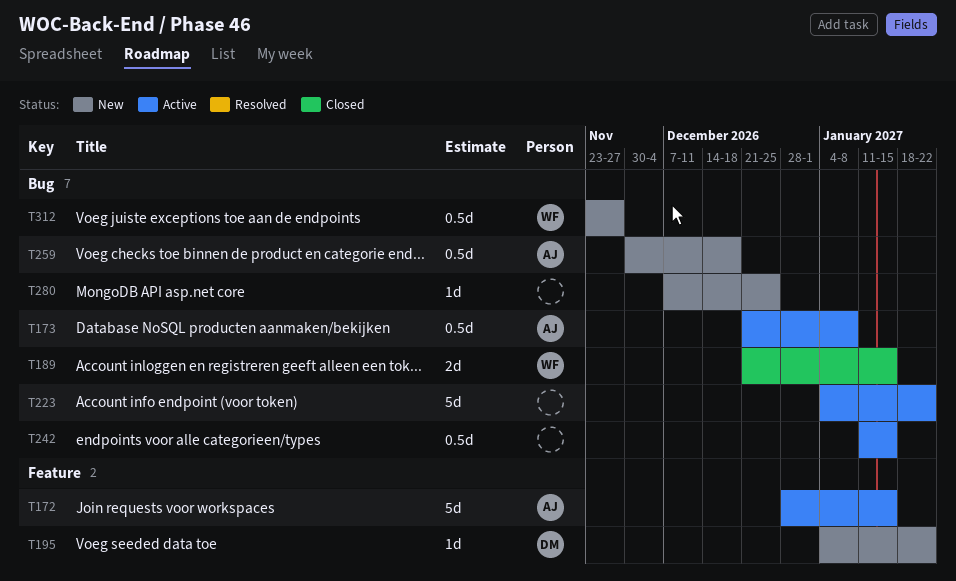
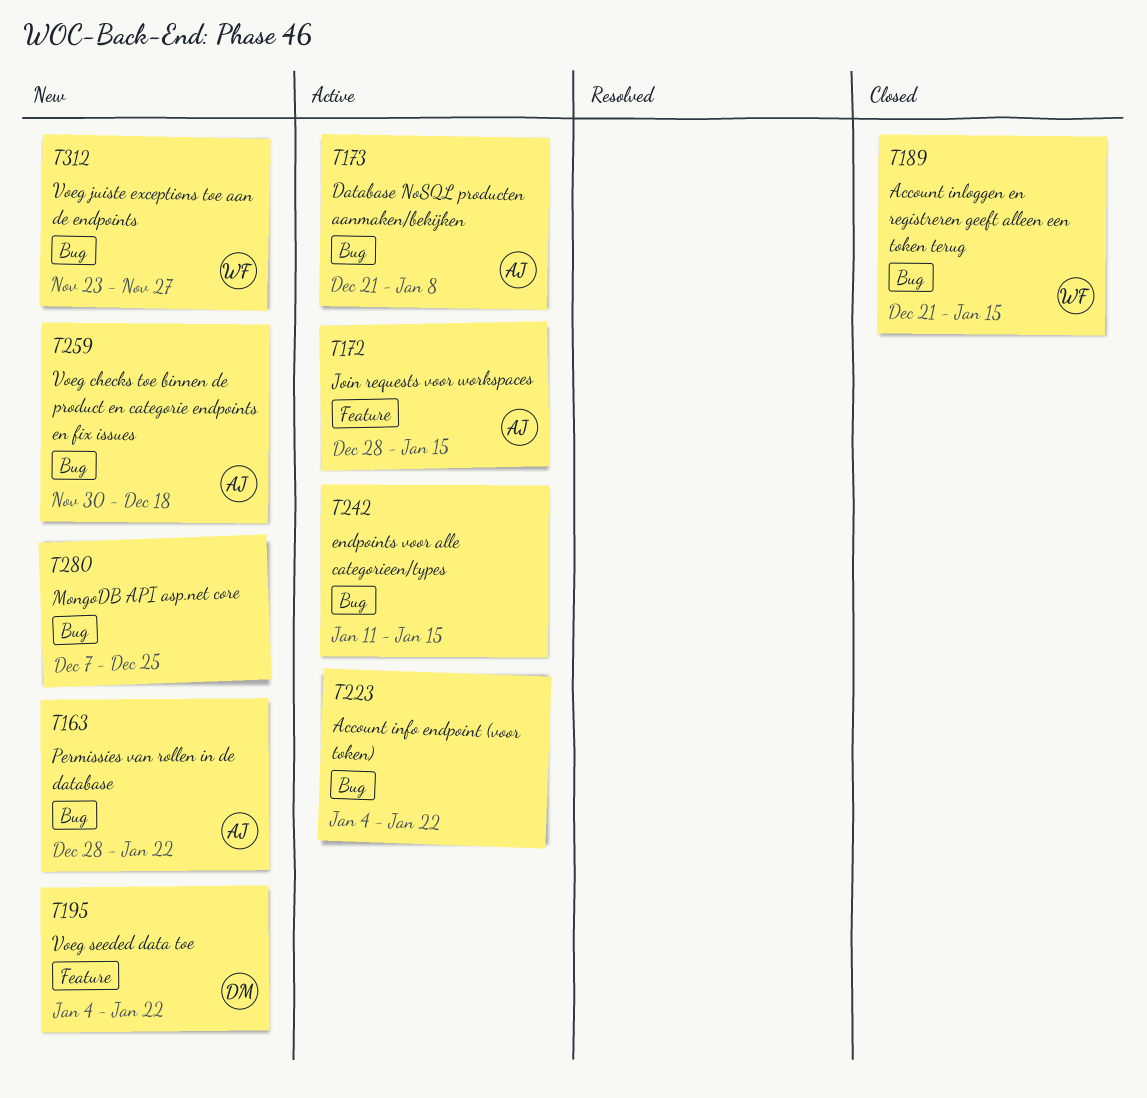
T163: none -> present

